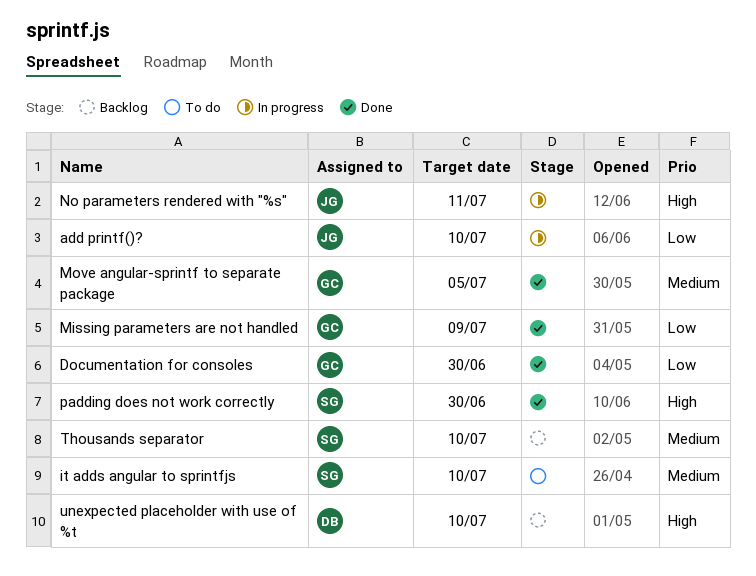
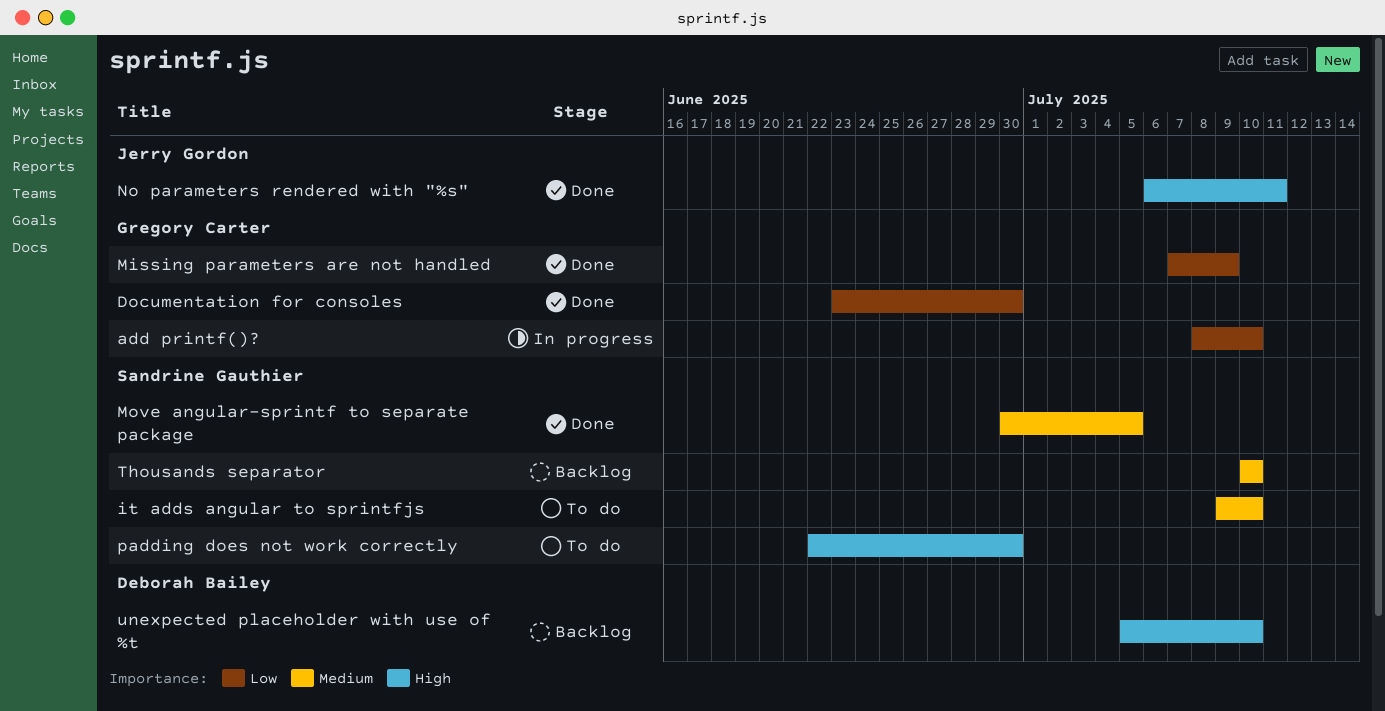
add printf()?, owner: Jerry Gordon -> Gregory Carter
Move angular-sprintf to separate package, owner: Gregory Carter -> Sandrine Gauthier
No parameters rendered with "%s", status: In progress -> Done
padding does not work correctly, status: Done -> To do

